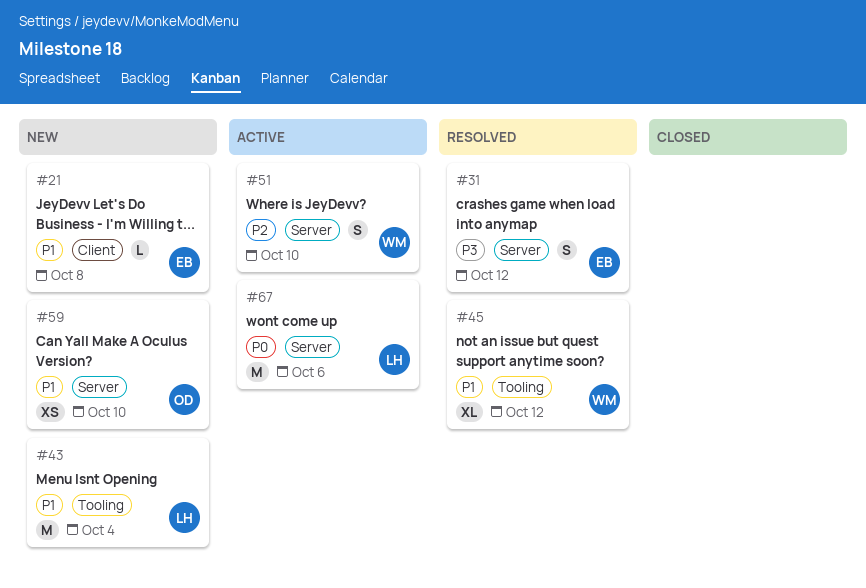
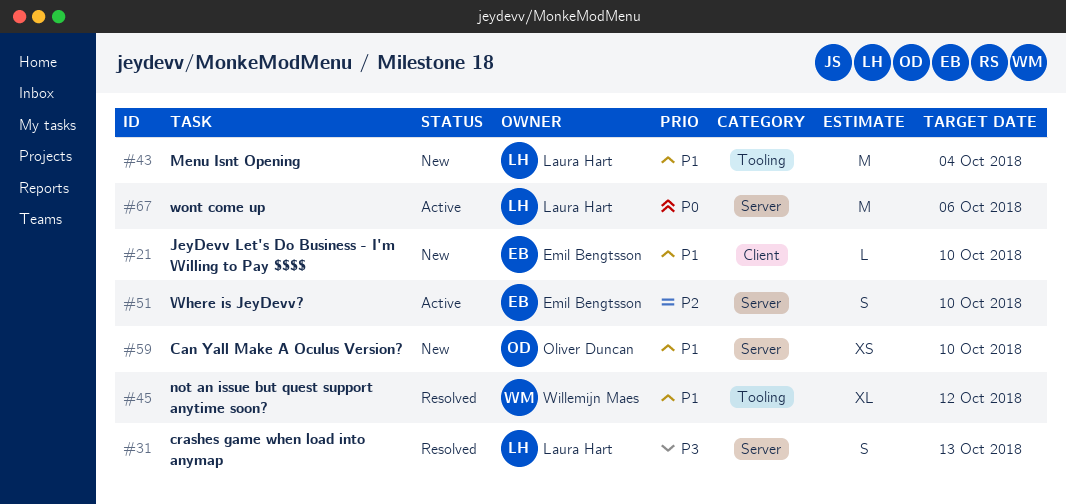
#21, due: Oct 8 -> Oct 10
#31, owner: Emil Bengtsson -> Laura Hart
#31, due: Oct 12 -> Oct 13
#51, owner: Willemijn Maes -> Emil Bengtsson

